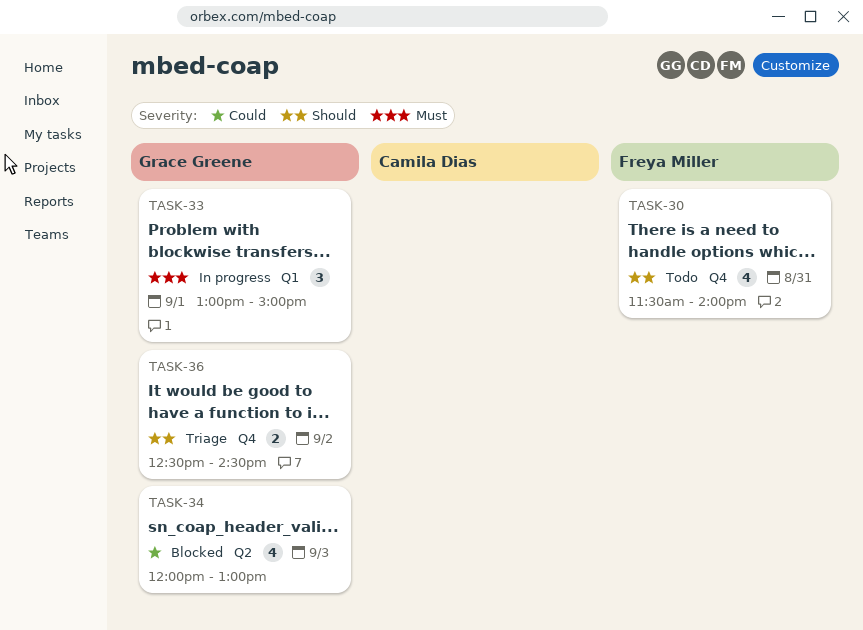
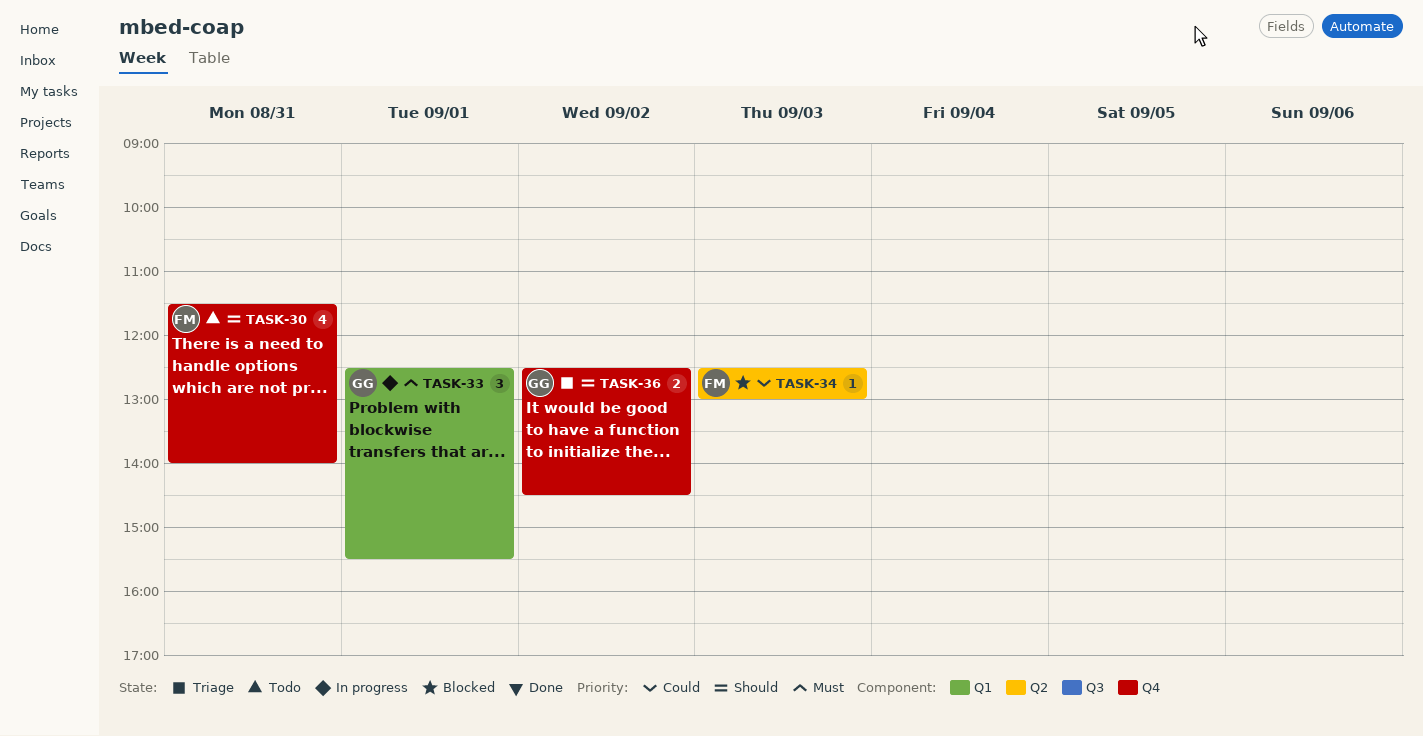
TASK-33, begins: 13:00 -> 12:30
TASK-33, ends: 15:00 -> 15:30
TASK-34, owner: Grace Greene -> Freya Miller
TASK-34, estimate: 4 -> 1
TASK-34, begins: 12:00 -> 12:30

